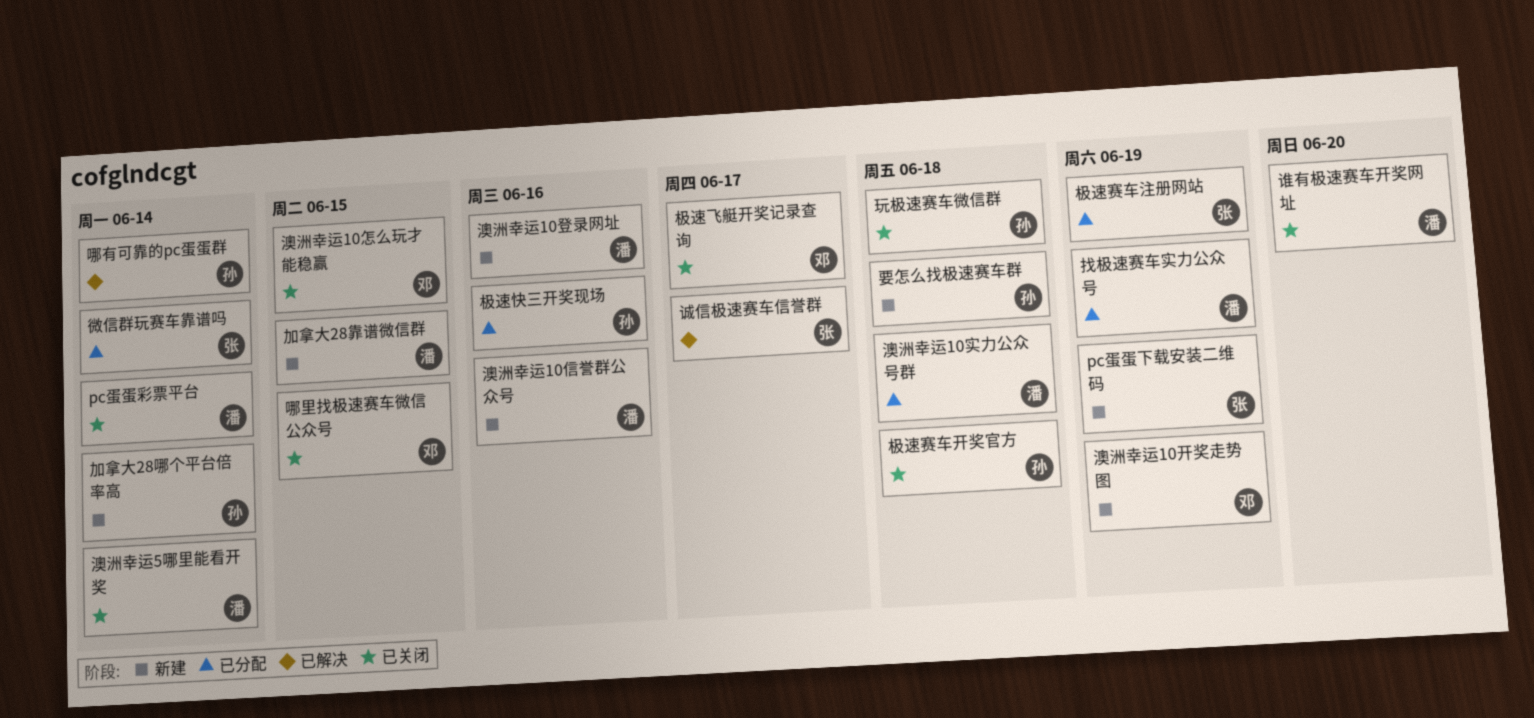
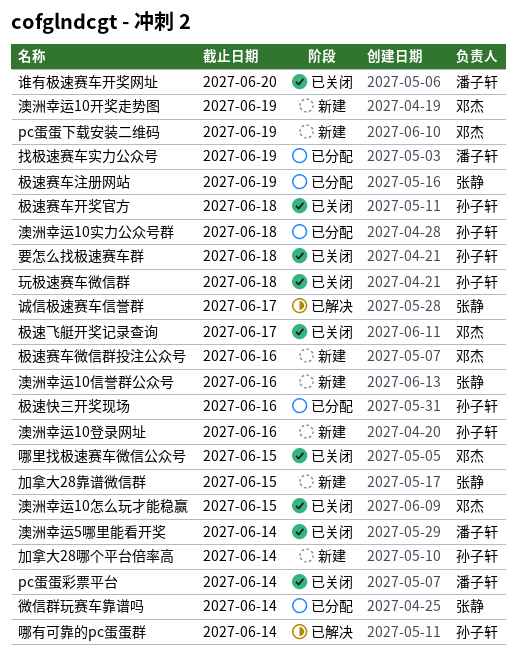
pc蛋蛋下载安装二维码, owner: 张静 -> 邓杰
加拿大28靠谱微信群, owner: 潘子轩 -> 张静
极速赛车微信群投注公众号: none -> present
澳洲幸运10信誉群公众号, owner: 潘子轩 -> 张静
澳洲幸运10实力公众号群, owner: 潘子轩 -> 孙子轩
澳洲幸运10登录网址, owner: 潘子轩 -> 孙子轩
要怎么找极速赛车群, status: 新建 -> 已关闭

